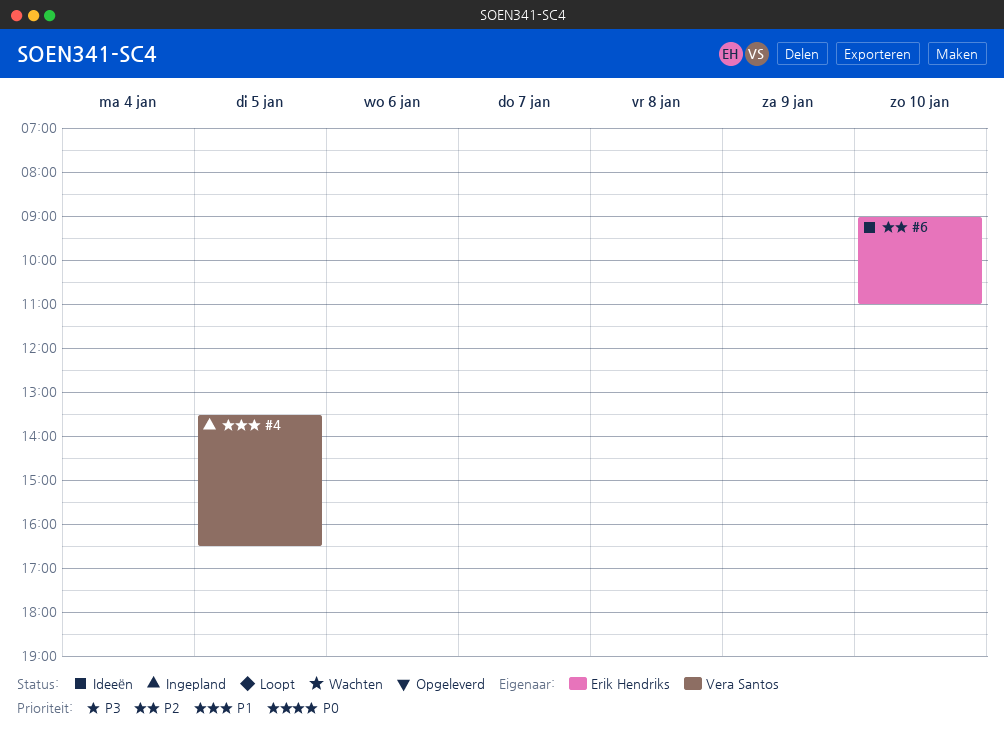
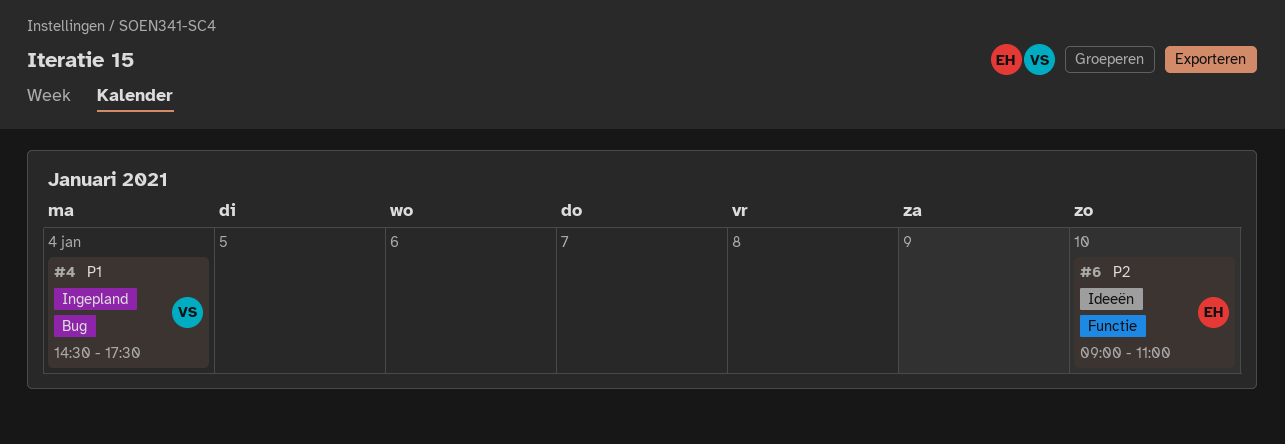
#4, day: Jan 5 -> Jan 4
#4, begins: 13:30 -> 14:30
#4, ends: 16:30 -> 17:30

